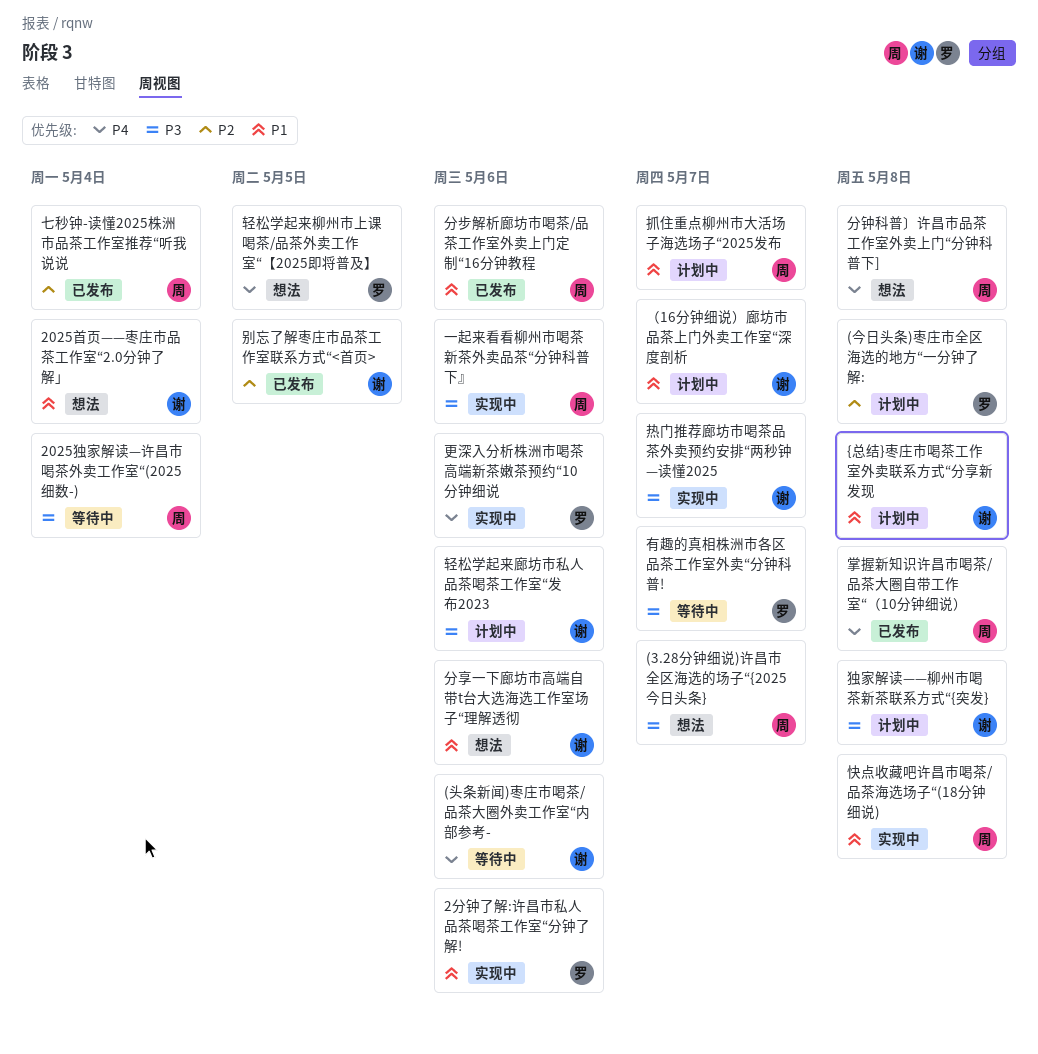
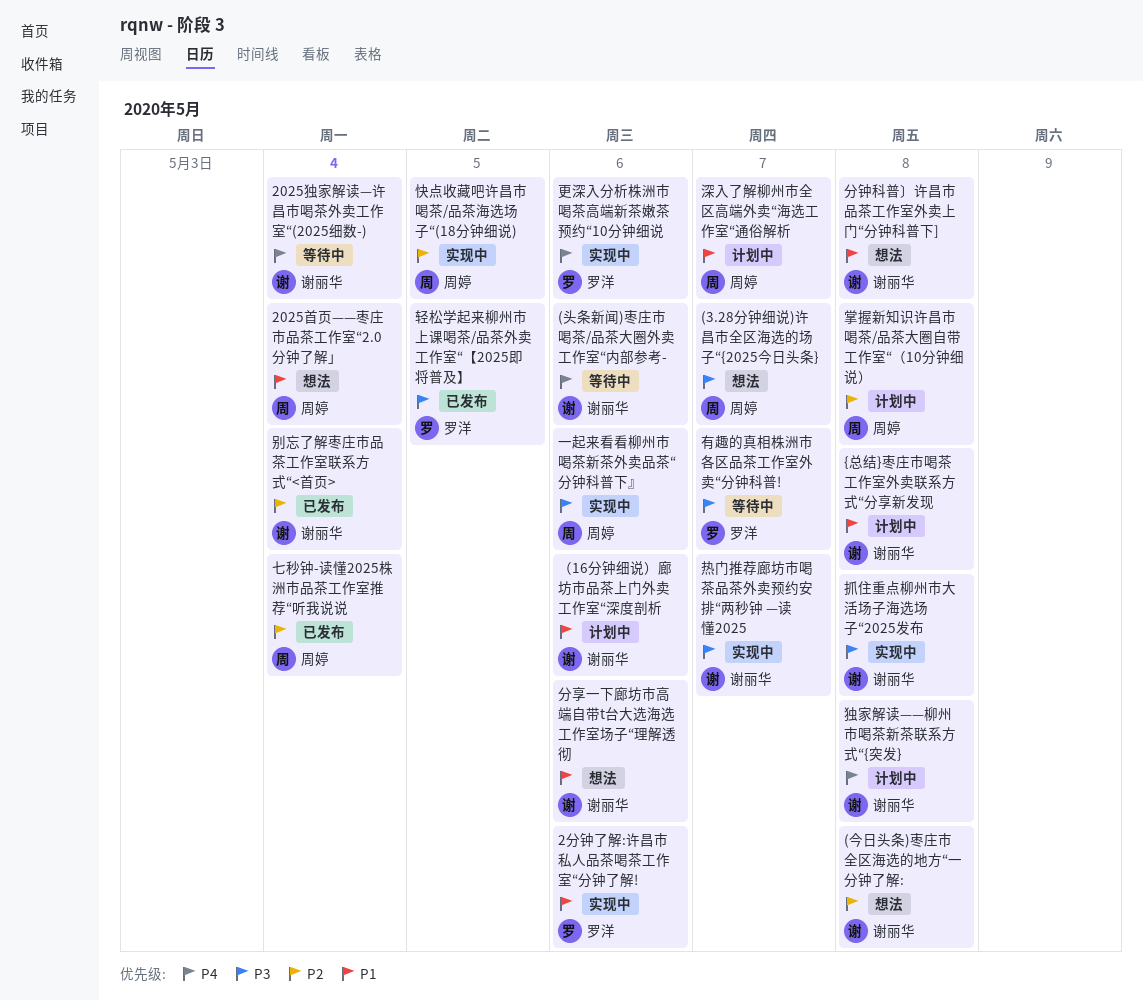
(今日头条)枣庄市全区海选的地方“一分钟了解:, status: 计划中 -> 想法
(今日头条)枣庄市全区海选的地方“一分钟了解:, owner: 罗洋 -> 谢丽华
2025独家解读—许昌市喝茶外卖工作室“(2025细数-), owner: 周婷 -> 谢丽华
2025独家解读—许昌市喝茶外卖工作室“(2025细数-), priority: P3 -> P4
2025首页——枣庄市品茶工作室“2.0分钟了解」, owner: 谢丽华 -> 周婷
分步解析廊坊市喝茶/品茶工作室外卖上门定制“16分钟教程: present -> none
分钟科普〕许昌市品茶工作室外卖上门“分钟科普下], owner: 周婷 -> 谢丽华
分钟科普〕许昌市品茶工作室外卖上门“分钟科普下], priority: P4 -> P1
别忘了解枣庄市品茶工作室联系方式“<首页>, due: May 5 -> May 4
快点收藏吧许昌市喝茶/品茶海选场子“(18分钟细说), priority: P1 -> P2
快点收藏吧许昌市喝茶/品茶海选场子“(18分钟细说), due: May 8 -> May 5
抓住重点柳州市大活场子海选场子“2025发布, status: 计划中 -> 实现中
抓住重点柳州市大活场子海选场子“2025发布, owner: 周婷 -> 谢丽华
抓住重点柳州市大活场子海选场子“2025发布, priority: P1 -> P3
抓住重点柳州市大活场子海选场子“2025发布, due: May 7 -> May 8
掌握新知识许昌市喝茶/品茶大圈自带工作室“（10分钟细说）, status: 已发布 -> 计划中
掌握新知识许昌市喝茶/品茶大圈自带工作室“（10分钟细说）, priority: P4 -> P2
深入了解柳州市全区高端外卖“海选工作室“通俗解析: none -> present
独家解读——柳州市喝茶新茶联系方式“{突发}, priority: P3 -> P4
轻松学起来廊坊市私人品茶喝茶工作室“发布2023: present -> none
轻松学起来柳州市上课喝茶/品茶外卖工作室“【2025即将普及】, status: 想法 -> 已发布
轻松学起来柳州市上课喝茶/品茶外卖工作室“【2025即将普及】, priority: P4 -> P3
（16分钟细说）廊坊市品茶上门外卖工作室“深度剖析, due: May 7 -> May 6

